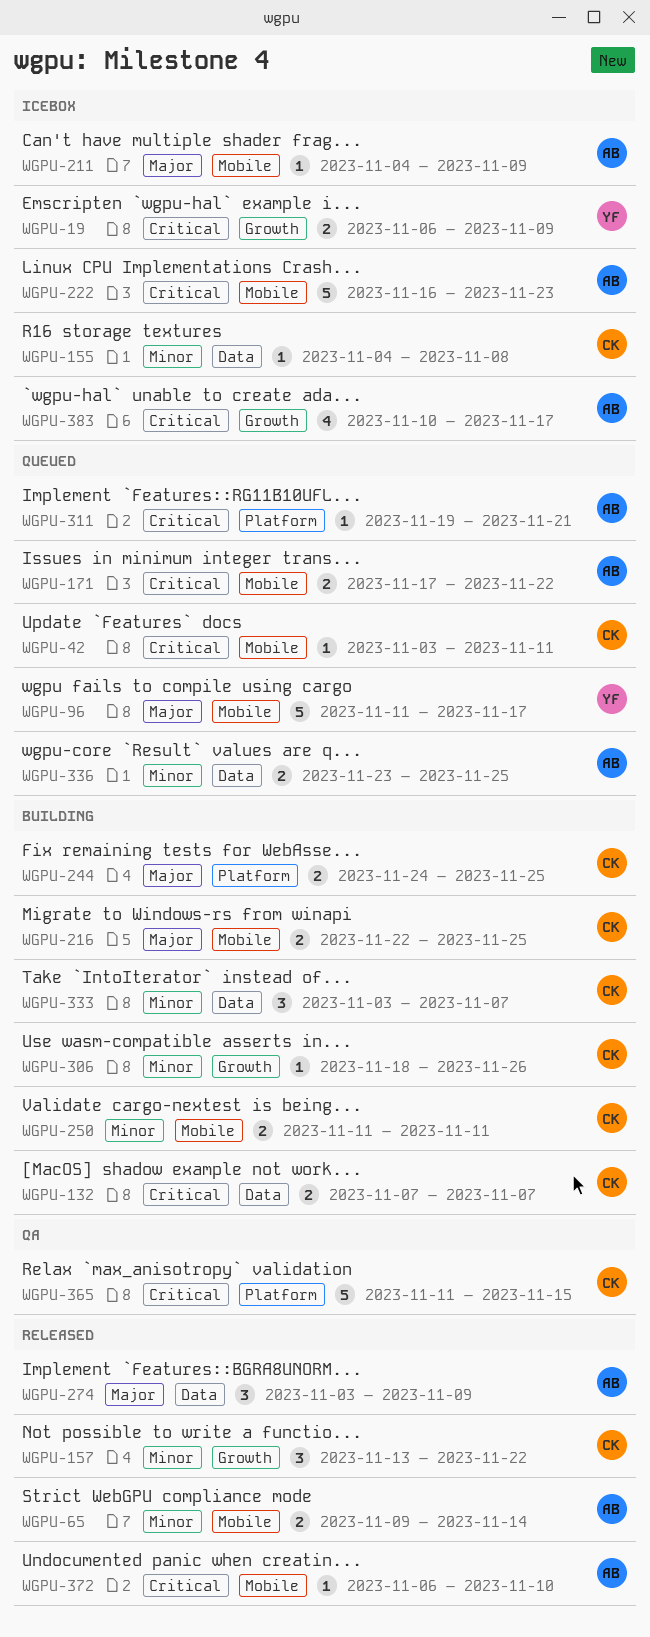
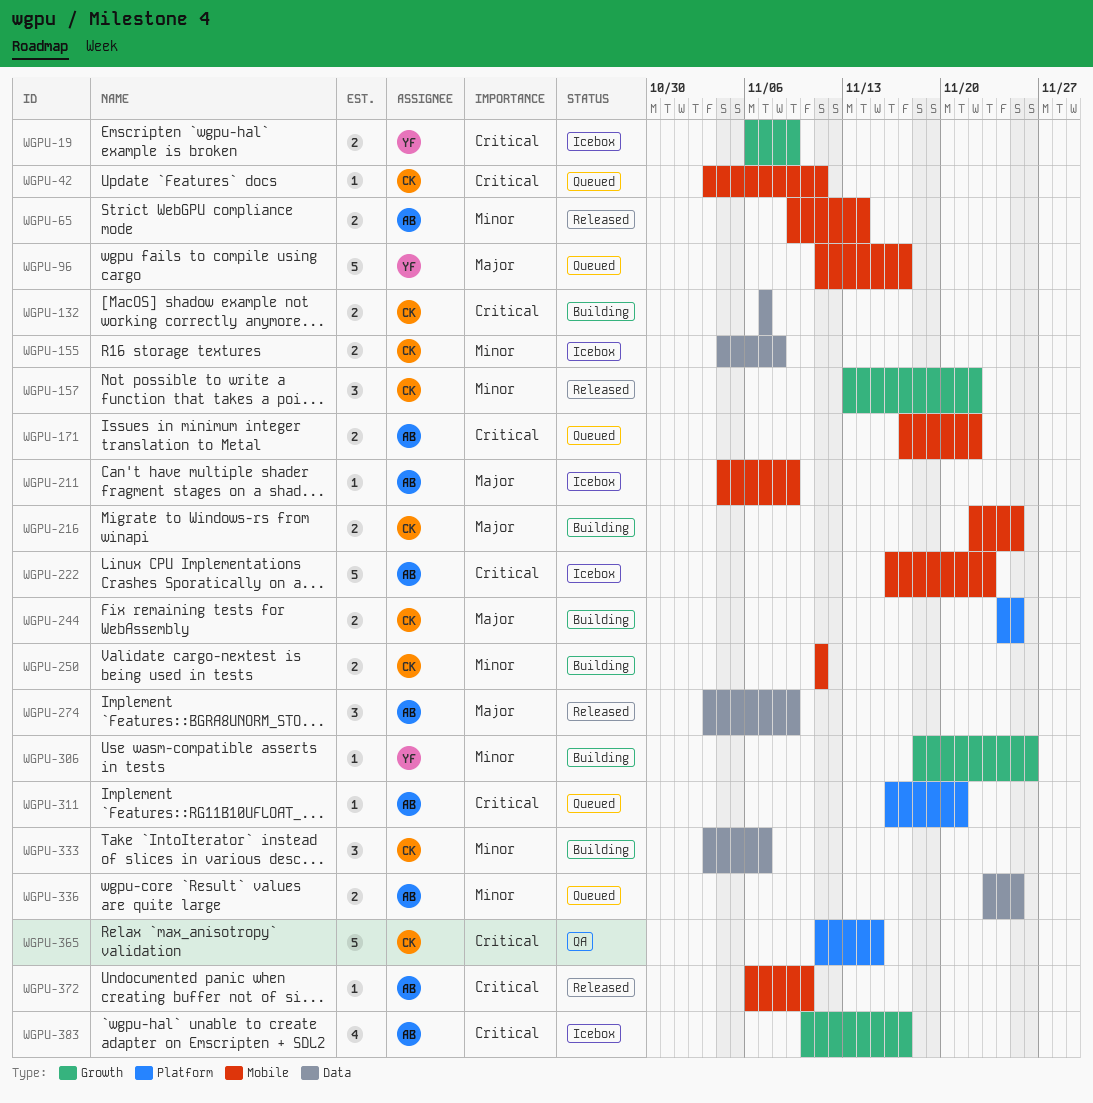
WGPU-155, estimate: 1 -> 2
WGPU-306, owner: CK -> YF
WGPU-311, start: Nov 19 -> Nov 16

